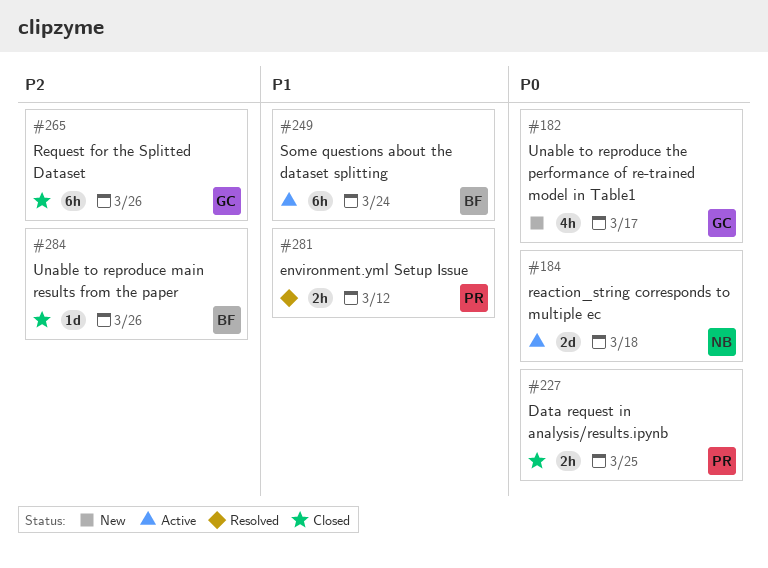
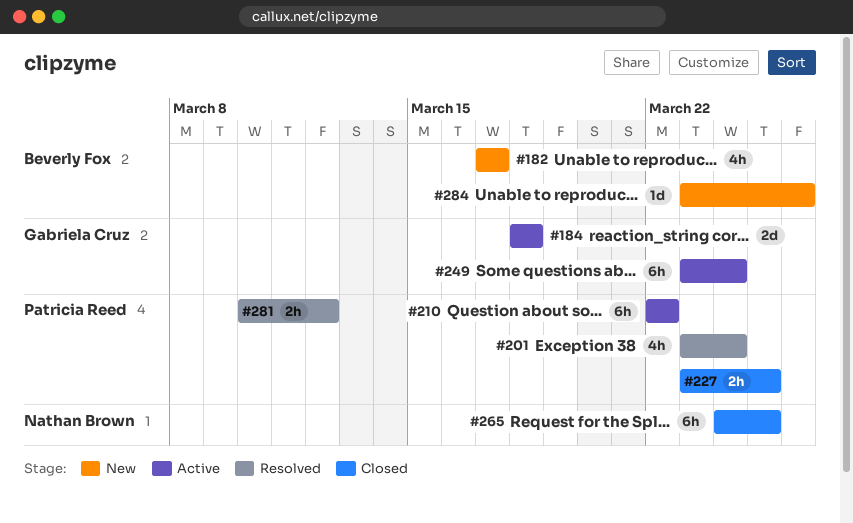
#182, owner: Gabriela Cruz -> Beverly Fox
#184, owner: Nathan Brown -> Gabriela Cruz
#201: none -> present
#210: none -> present
#249, owner: Beverly Fox -> Gabriela Cruz
#265, owner: Gabriela Cruz -> Nathan Brown
#265, due: Mar 26 -> Mar 25
#284, status: Closed -> New

